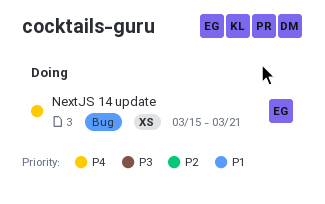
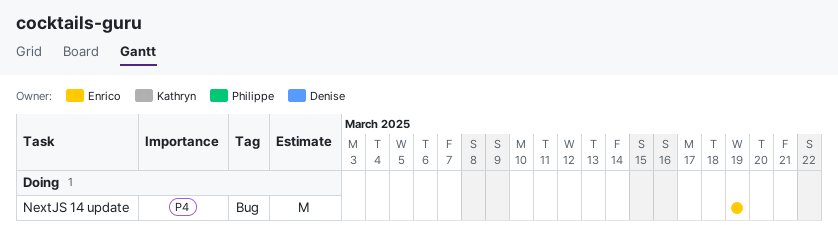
NextJS 14 update, estimate: XS -> M
NextJS 14 update, start: Mar 15 -> Mar 19
NextJS 14 update, due: Mar 21 -> Mar 19

